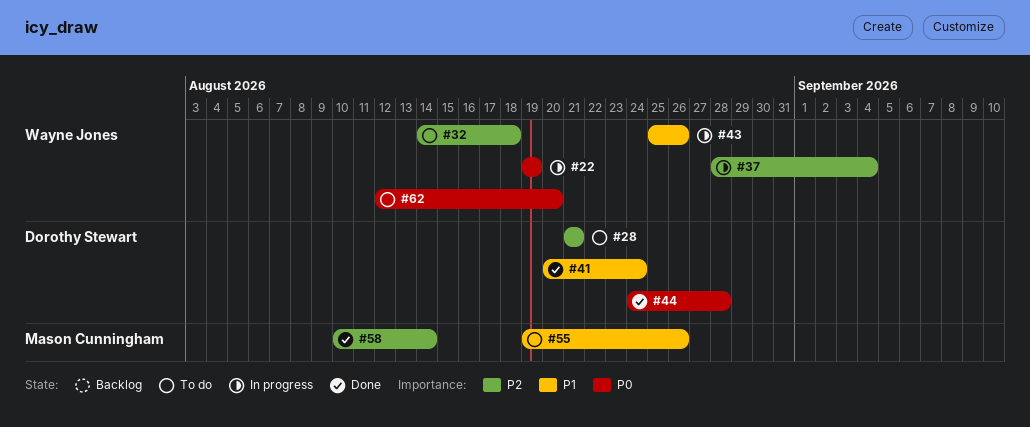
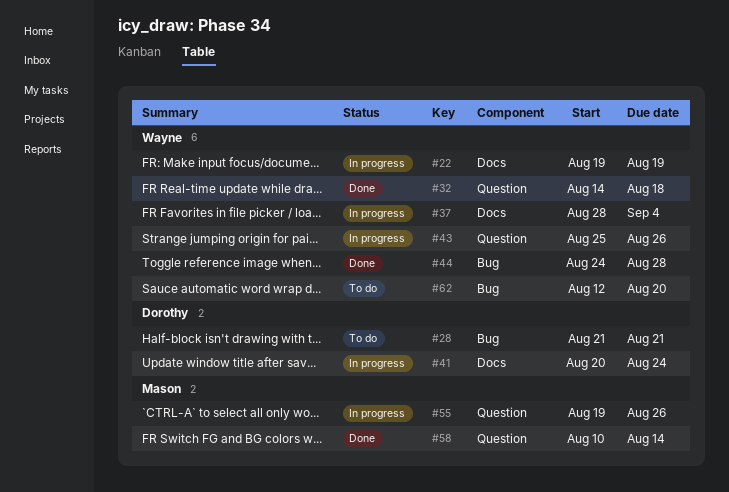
#32, status: To do -> Done
#41, status: Done -> In progress
#44, owner: Dorothy Stewart -> Wayne Jones
#55, status: To do -> In progress

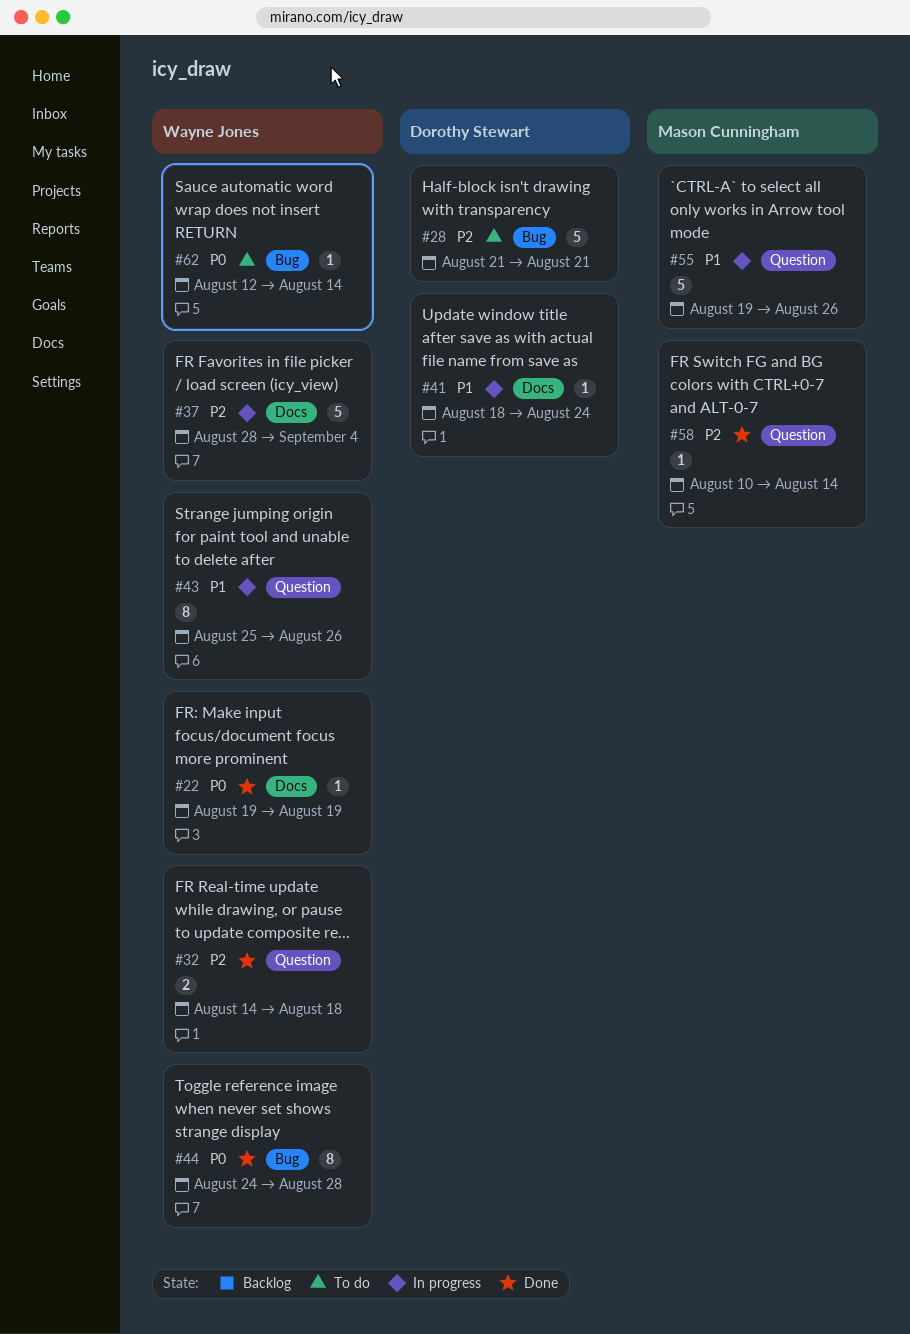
#22, status: In progress -> Done
#41, start: Aug 20 -> Aug 18
#62, due: Aug 20 -> Aug 14

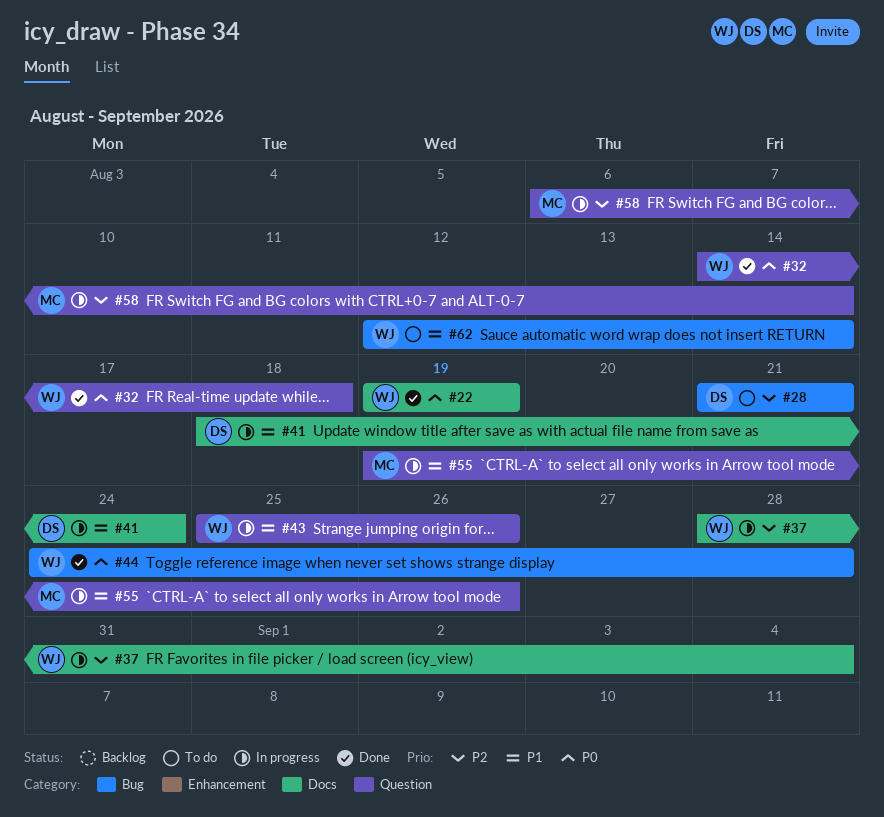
#32, priority: P2 -> P0
#58, status: Done -> In progress
#58, start: Aug 10 -> Aug 6
#62, priority: P0 -> P1

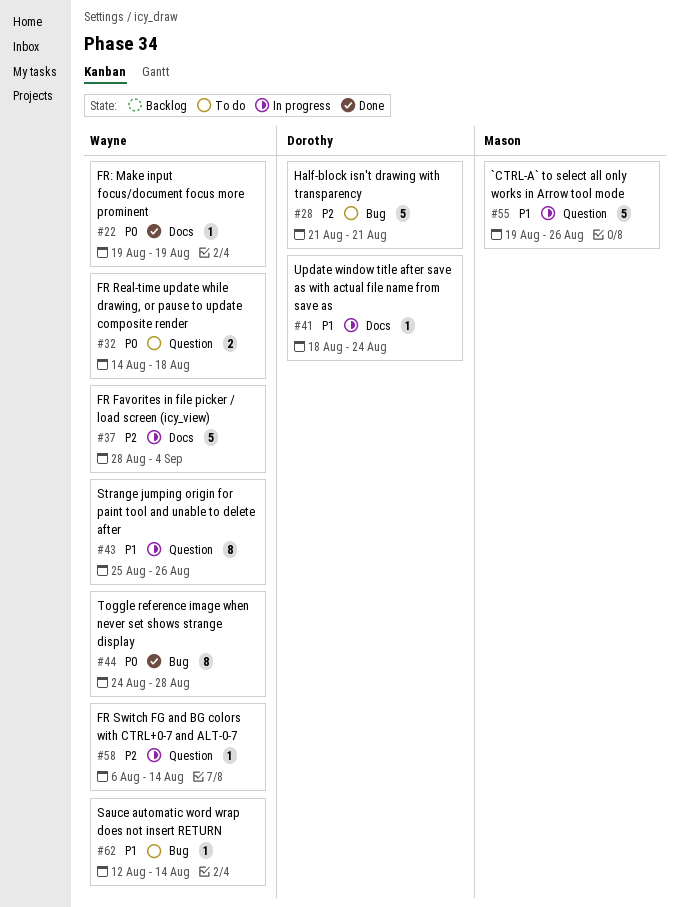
#32, status: Done -> To do
#58, owner: Mason -> Wayne

